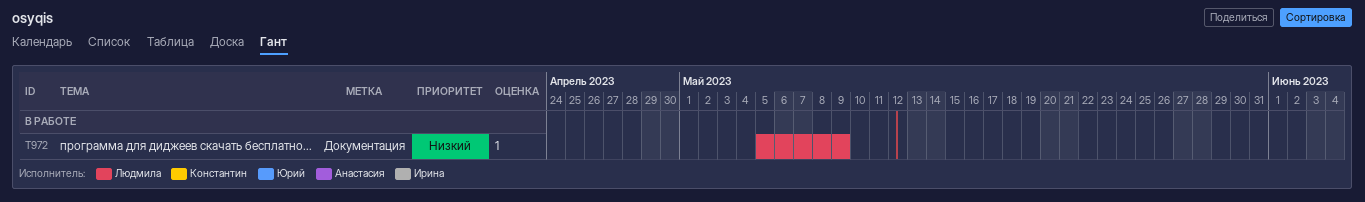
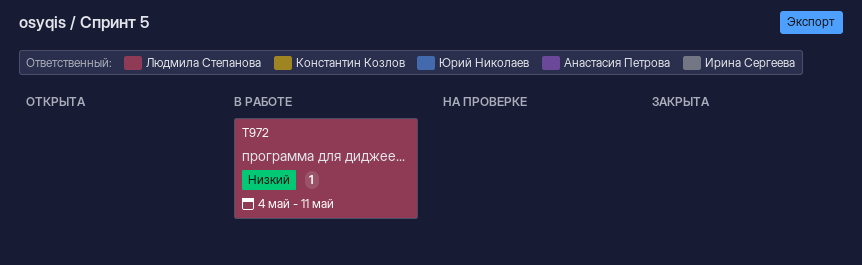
T972, start: May 5 -> May 4
T972, due: May 9 -> May 11

